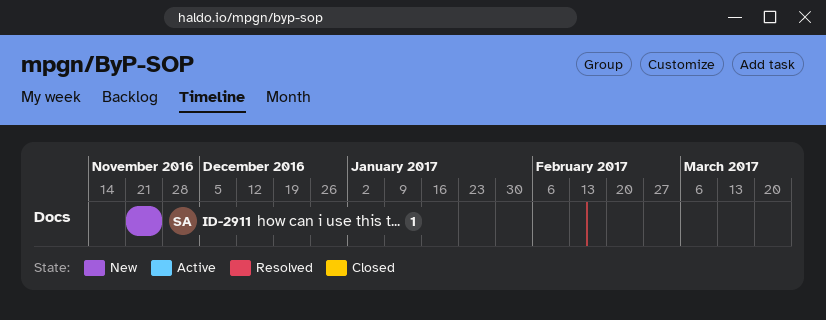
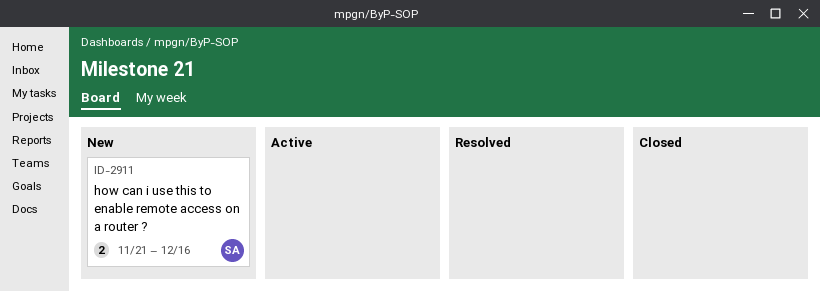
ID-2911, estimate: 1 -> 2
ID-2911, due: Nov 25 -> Dec 16

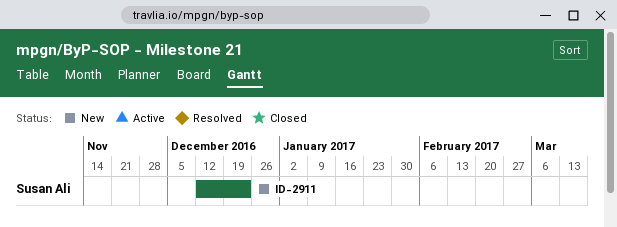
ID-2911, start: Nov 21 -> Dec 12
ID-2911, due: Dec 16 -> Dec 23

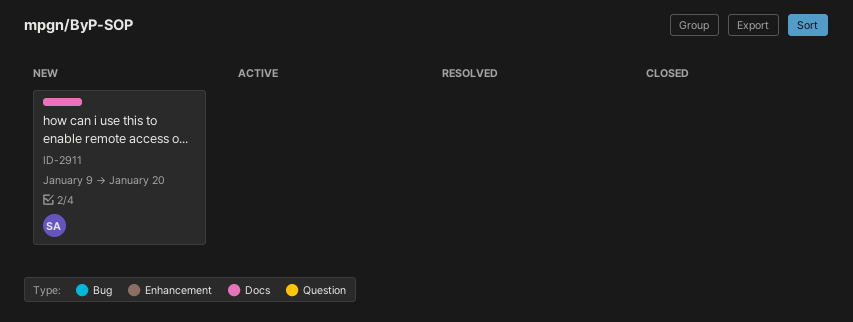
ID-2911, start: Dec 12 -> Jan 9
ID-2911, due: Dec 23 -> Jan 20

